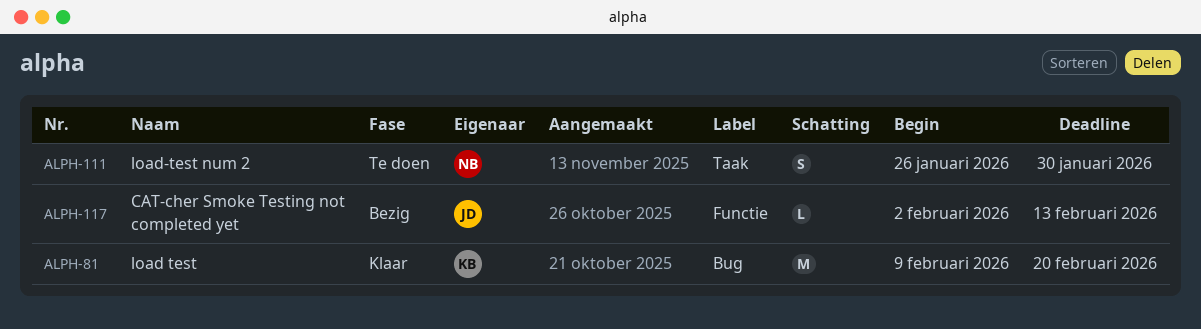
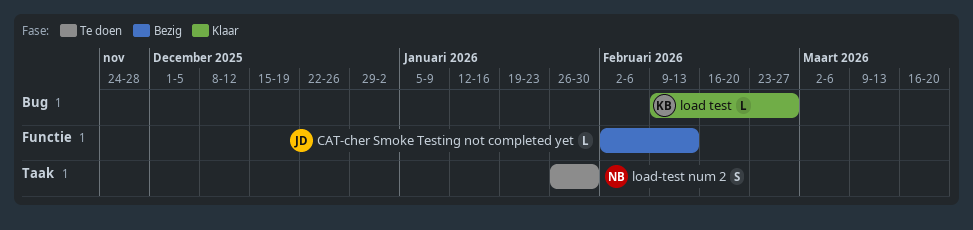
load test, estimate: M -> L
load test, due: Feb 20 -> Feb 27

